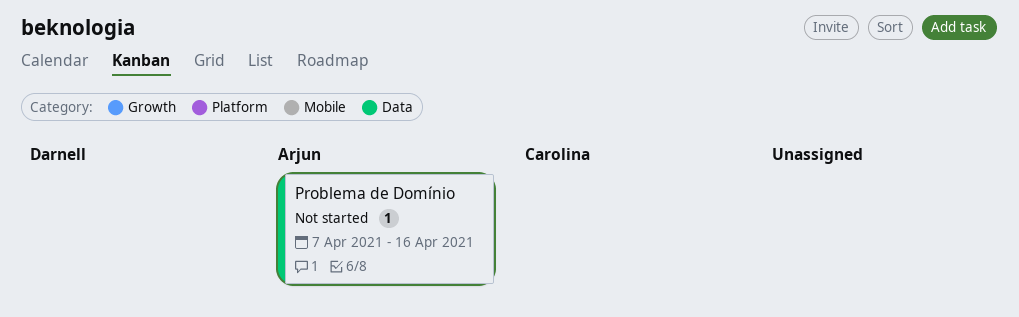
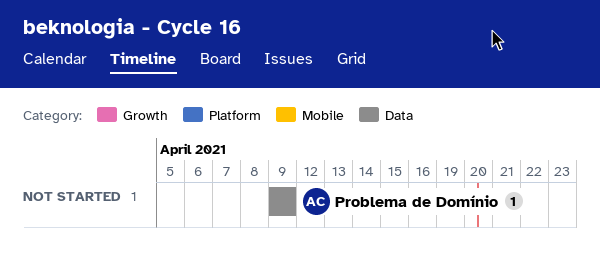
Problema de Domínio, start: Apr 7 -> Apr 9
Problema de Domínio, due: Apr 16 -> Apr 9

